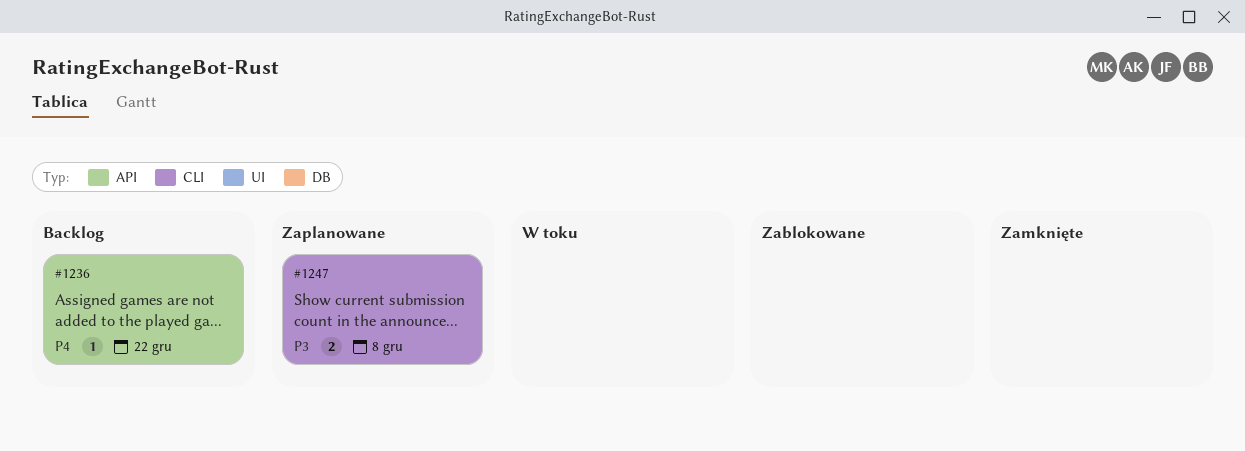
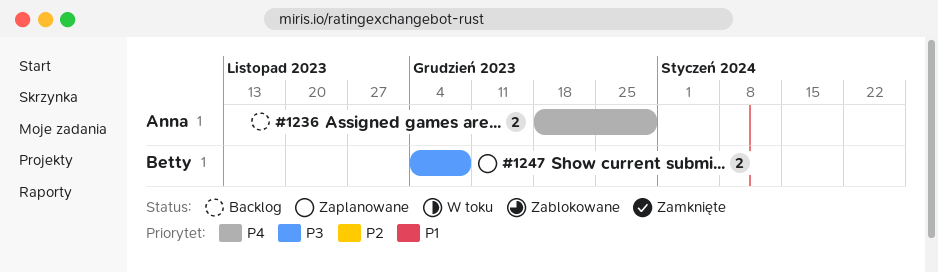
#1236, estimate: 1 -> 2
#1236, due: Dec 22 -> Dec 29

